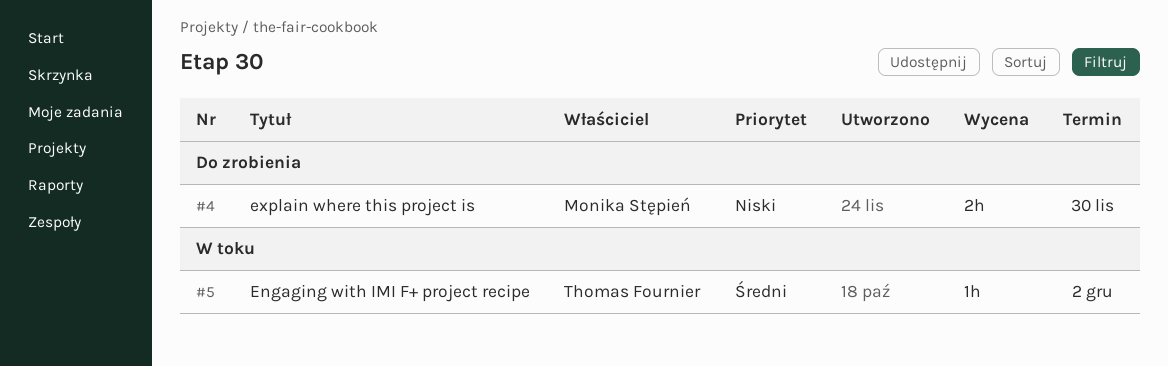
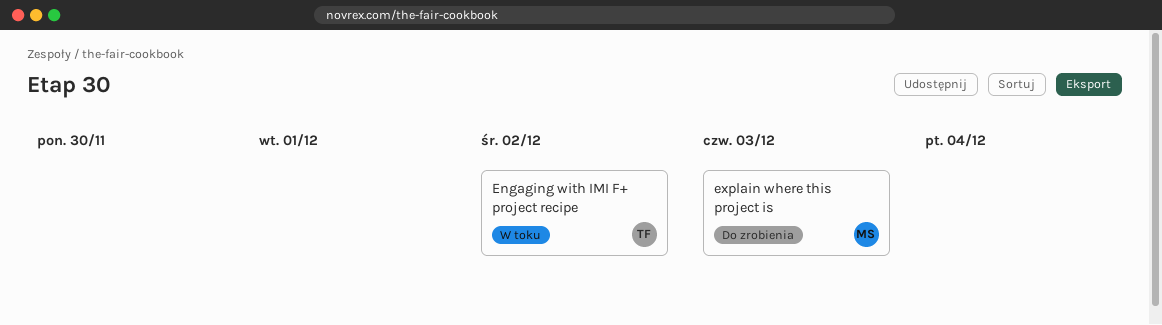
explain where this project is, due: Nov 30 -> Dec 3

